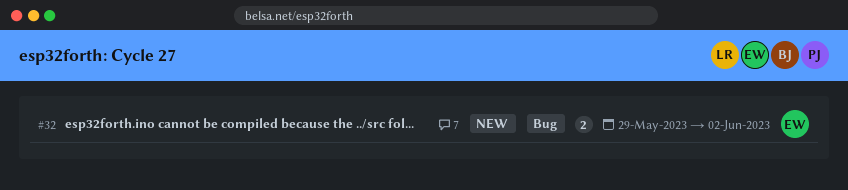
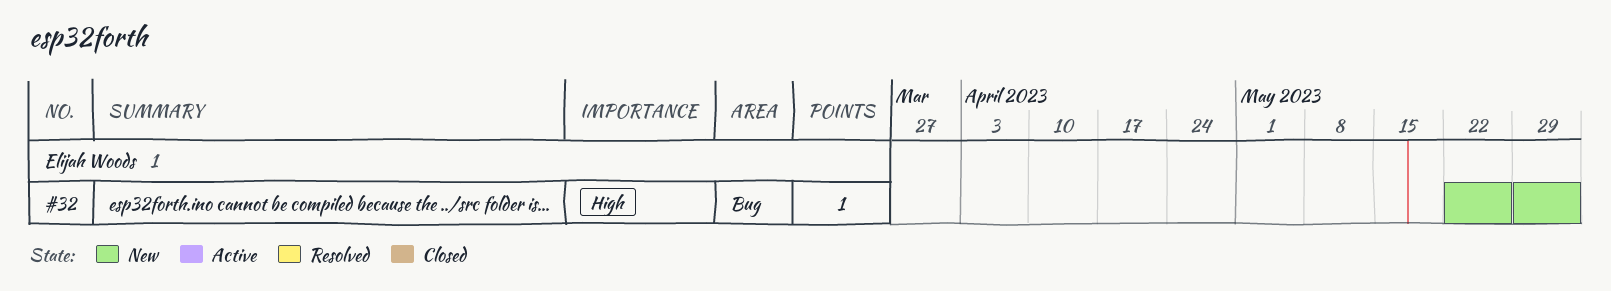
#32, estimate: 2 -> 1
#32, start: May 29 -> May 22

